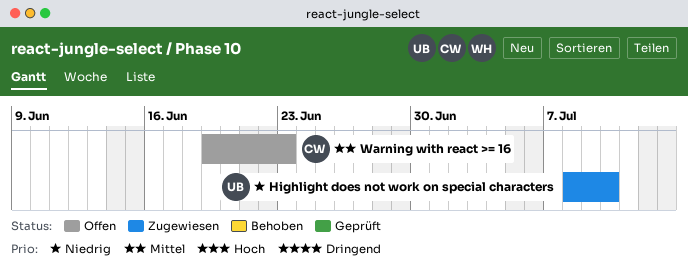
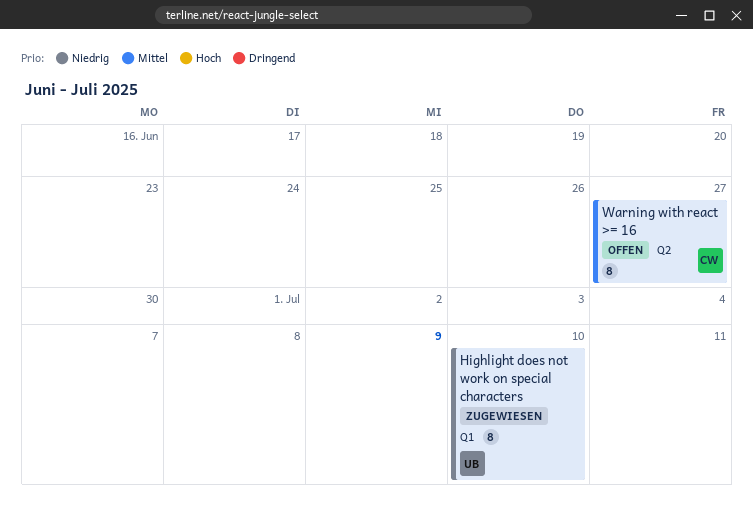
Warning with react >= 16, due: Jun 23 -> Jun 27

